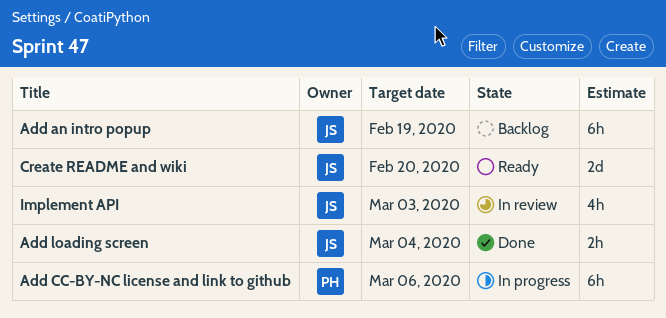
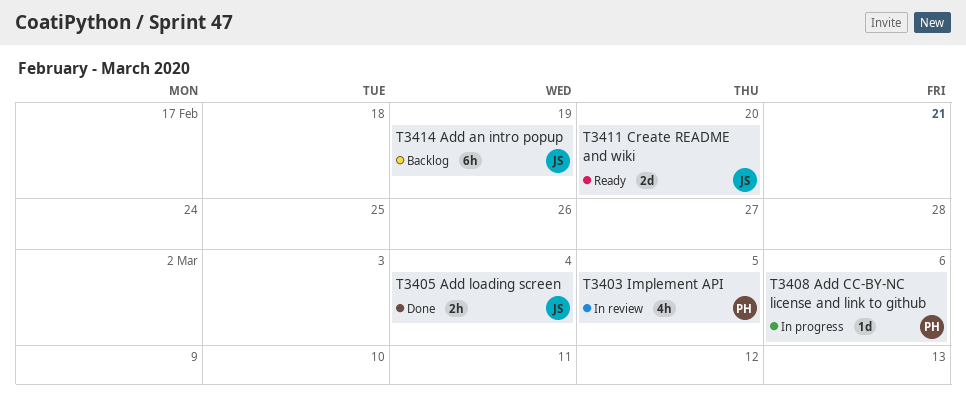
Add CC-BY-NC license and link to github, estimate: 6h -> 1d
Implement API, owner: JS -> PH
Implement API, due: Mar 3 -> Mar 5

